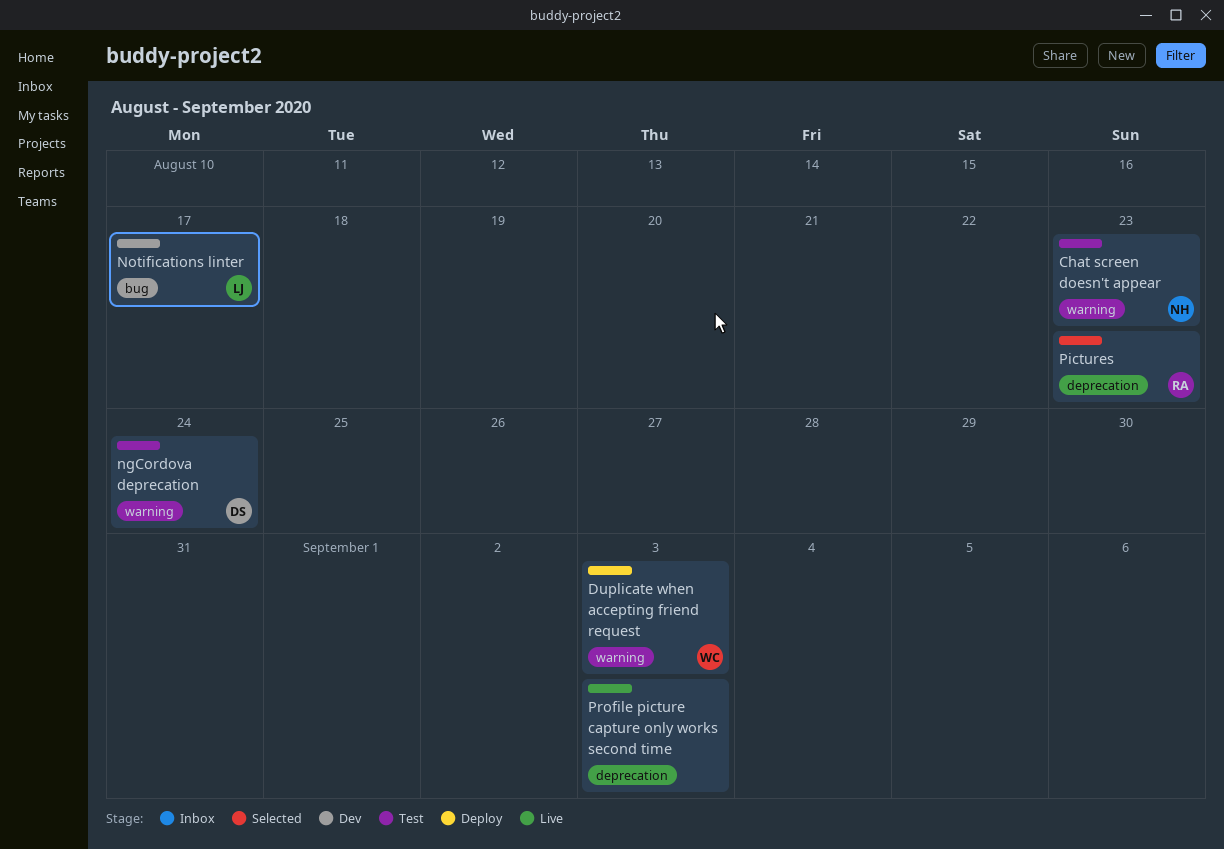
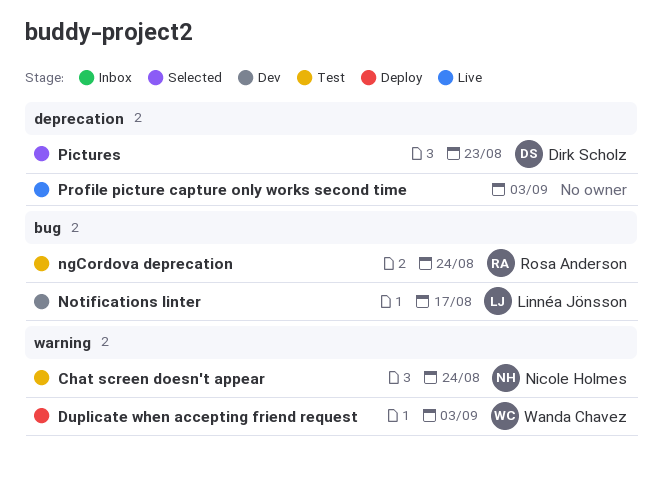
Chat screen doesn't appear, due: Aug 23 -> Aug 24
ngCordova deprecation, owner: Dirk Scholz -> Rosa Anderson
ngCordova deprecation, label: warning -> bug
Pictures, owner: Rosa Anderson -> Dirk Scholz

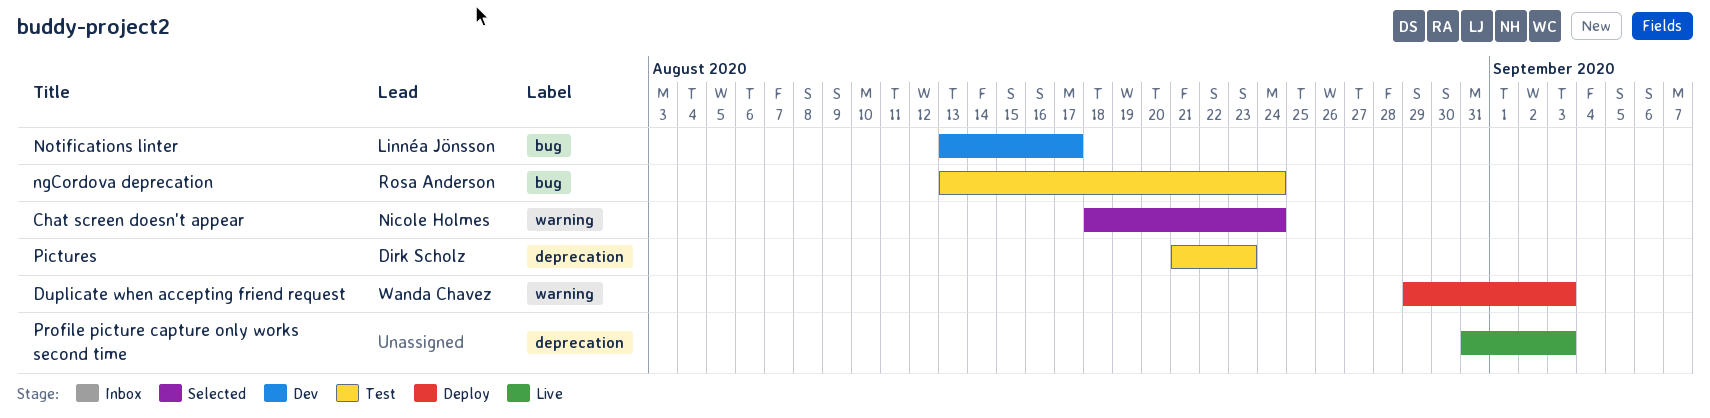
Chat screen doesn't appear, status: Test -> Selected
Pictures, status: Selected -> Test

